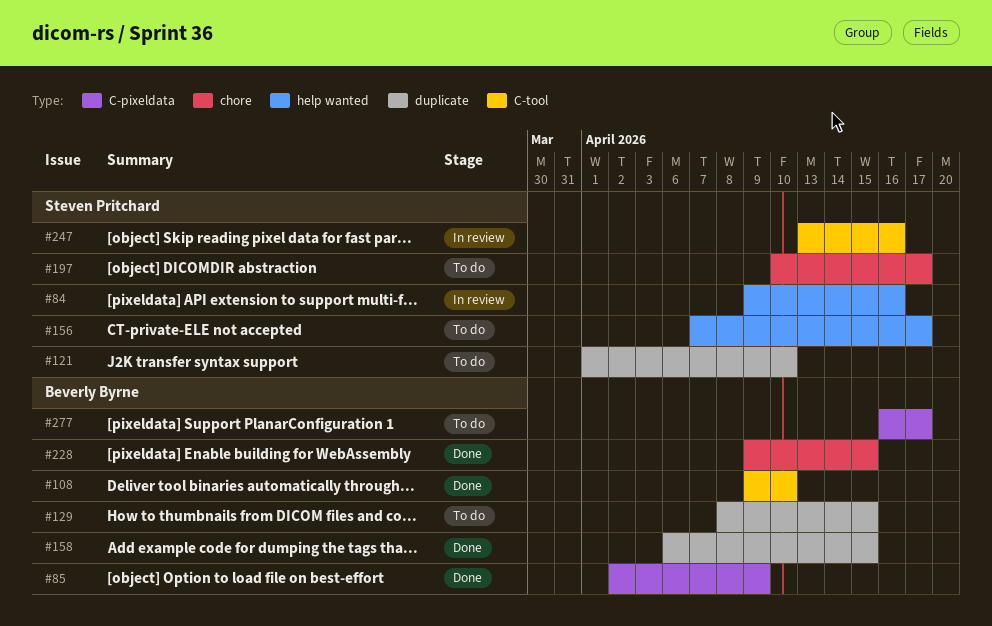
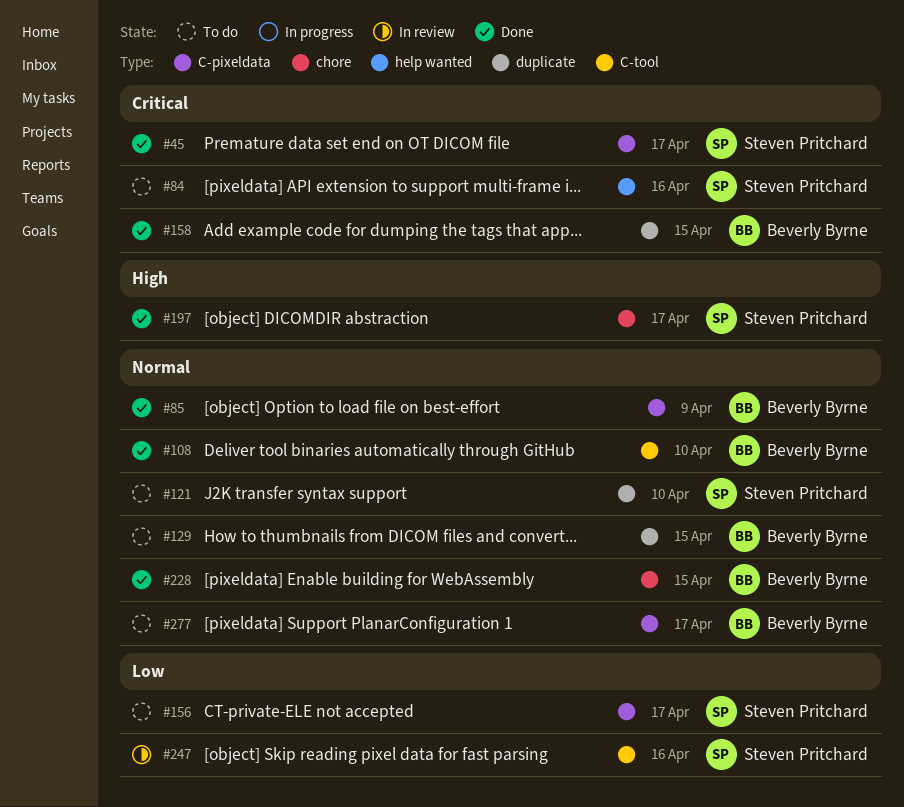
#45: none -> present
#84, status: In review -> To do
#156, label: help wanted -> C-pixeldata
#197, status: To do -> Done

